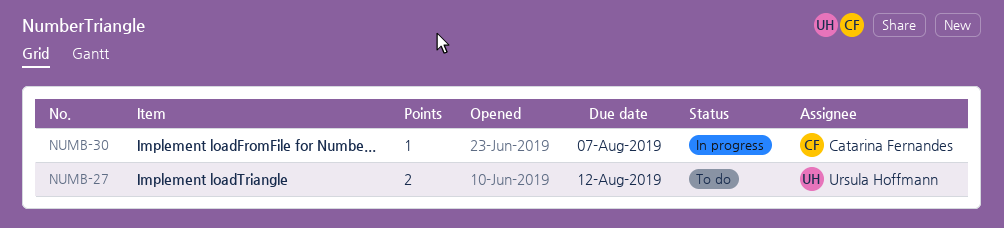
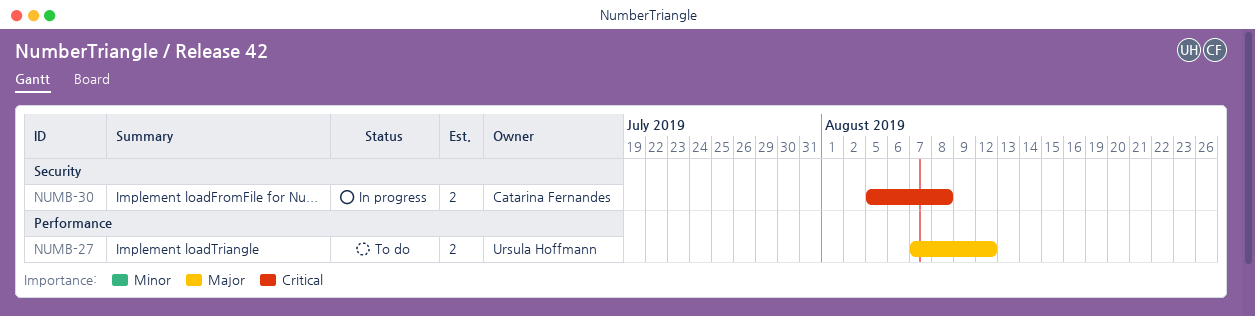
NUMB-30, estimate: 1 -> 2
NUMB-30, due: Aug 7 -> Aug 8

